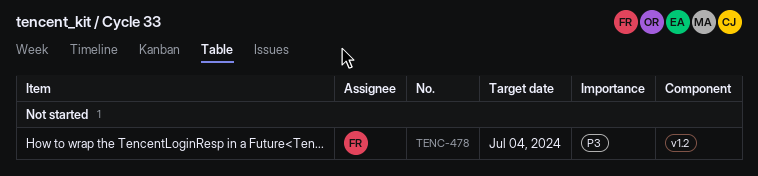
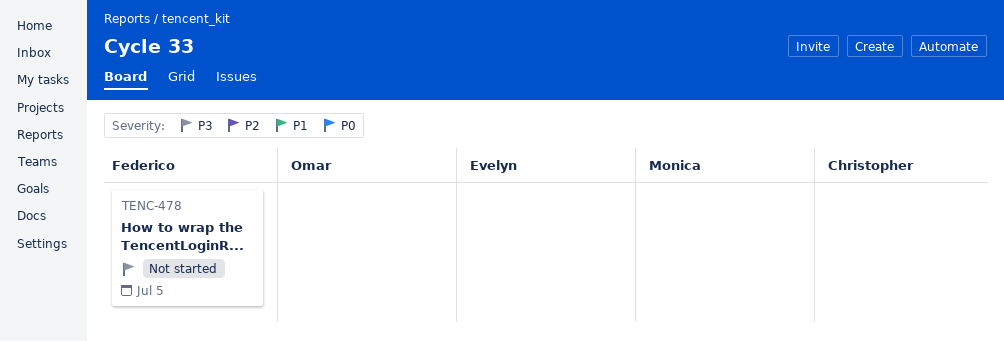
TENC-478, due: Jul 4 -> Jul 5

